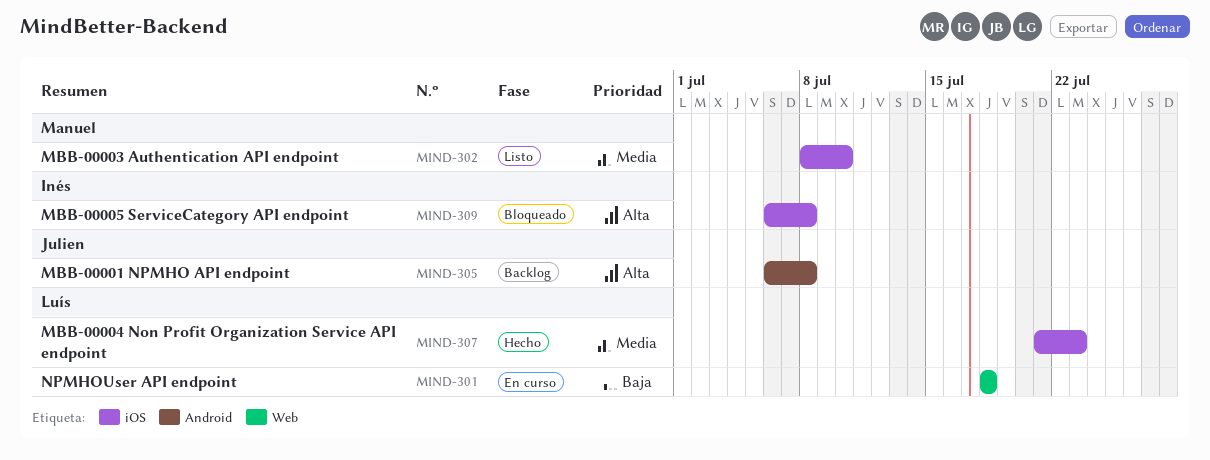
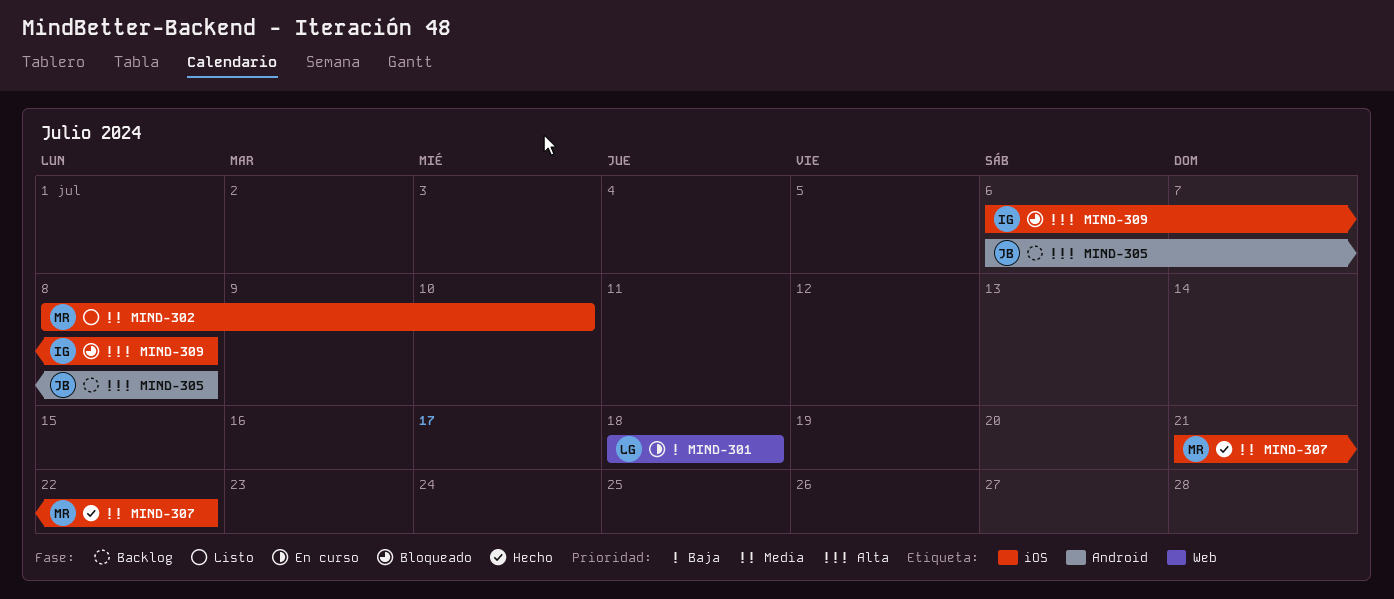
MIND-307, owner: Luís -> Manuel
MIND-307, due: Jul 23 -> Jul 22

